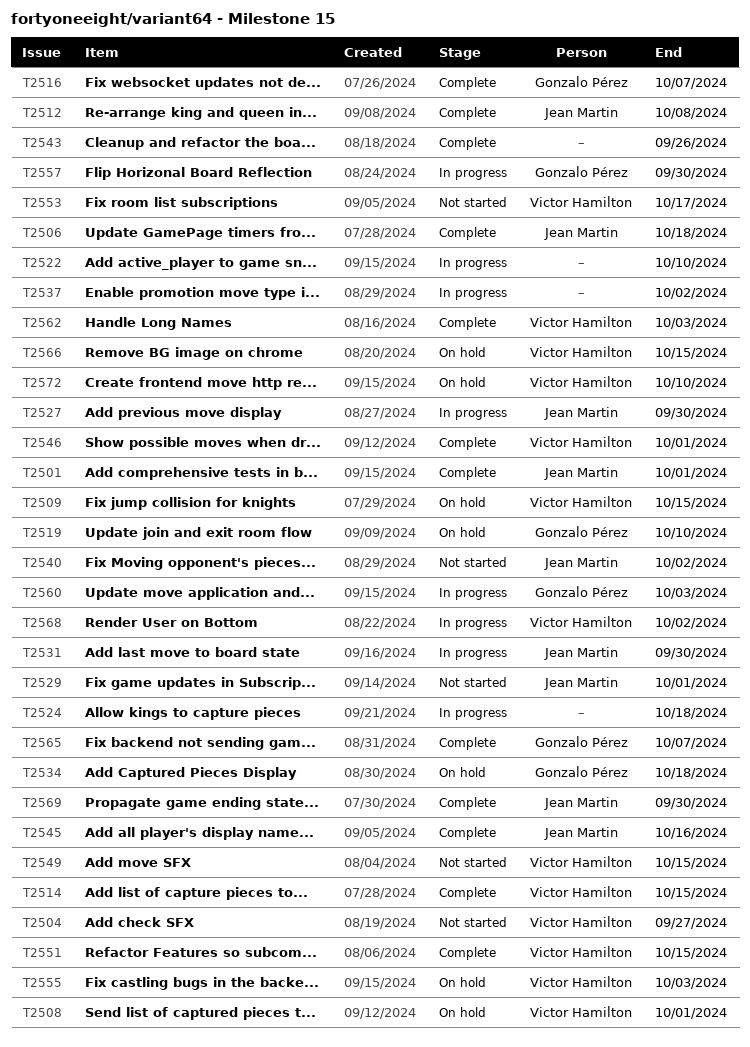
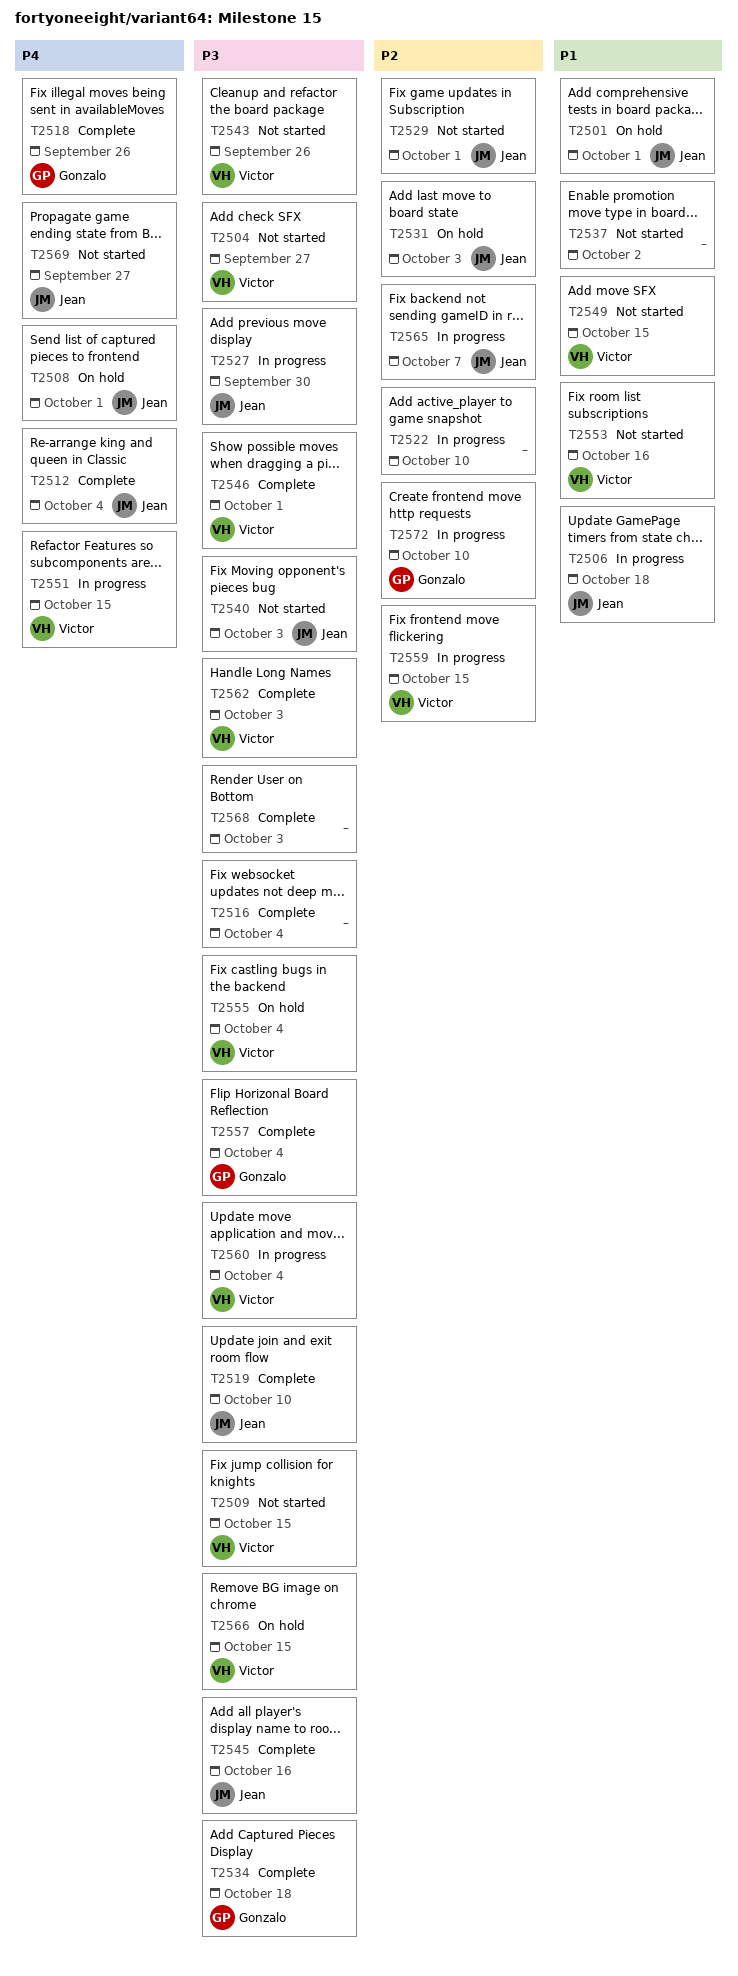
T2501, status: Complete -> On hold
T2506, status: Complete -> In progress
T2508, owner: Victor Hamilton -> Jean Martin
T2509, status: On hold -> Not started
T2512, due: Oct 8 -> Oct 4
T2514: present -> none
T2516, owner: Gonzalo Pérez -> none
T2516, due: Oct 7 -> Oct 4
T2518: none -> present
T2519, status: On hold -> Complete
T2519, owner: Gonzalo Pérez -> Jean Martin
T2524: present -> none
T2531, status: In progress -> On hold
T2531, due: Sep 30 -> Oct 3
T2534, status: On hold -> Complete
T2537, status: In progress -> Not started
T2540, due: Oct 2 -> Oct 3
T2543, status: Complete -> Not started
T2543, owner: none -> Victor Hamilton
T2551, status: Complete -> In progress
T2553, due: Oct 17 -> Oct 16
T2555, due: Oct 3 -> Oct 4
T2557, status: In progress -> Complete
T2557, due: Sep 30 -> Oct 4
T2559: none -> present
T2560, owner: Gonzalo Pérez -> Victor Hamilton
T2560, due: Oct 3 -> Oct 4
T2565, status: Complete -> In progress
T2565, owner: Gonzalo Pérez -> Jean Martin
T2568, status: In progress -> Complete
T2568, owner: Victor Hamilton -> none
T2568, due: Oct 2 -> Oct 3
T2569, status: Complete -> Not started
T2569, due: Sep 30 -> Sep 27
T2572, status: On hold -> In progress
T2572, owner: Victor Hamilton -> Gonzalo Pérez

